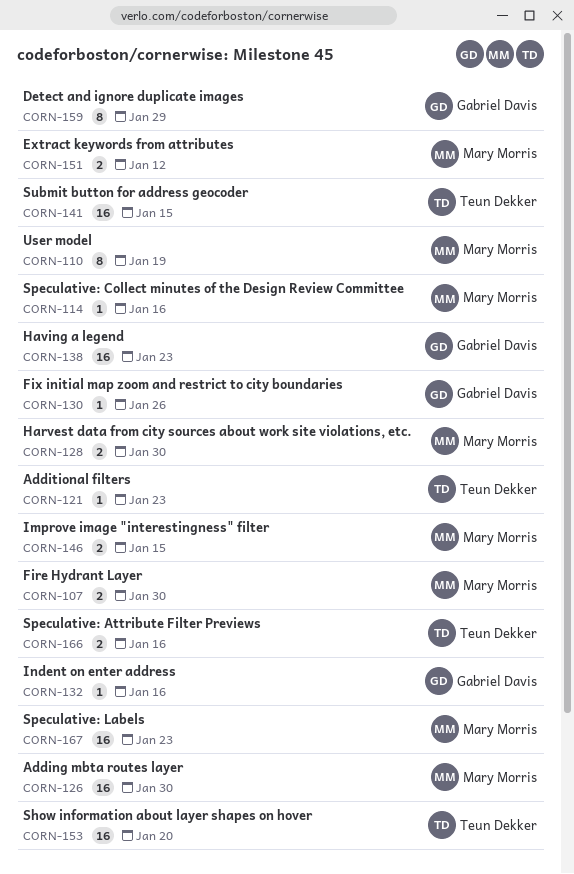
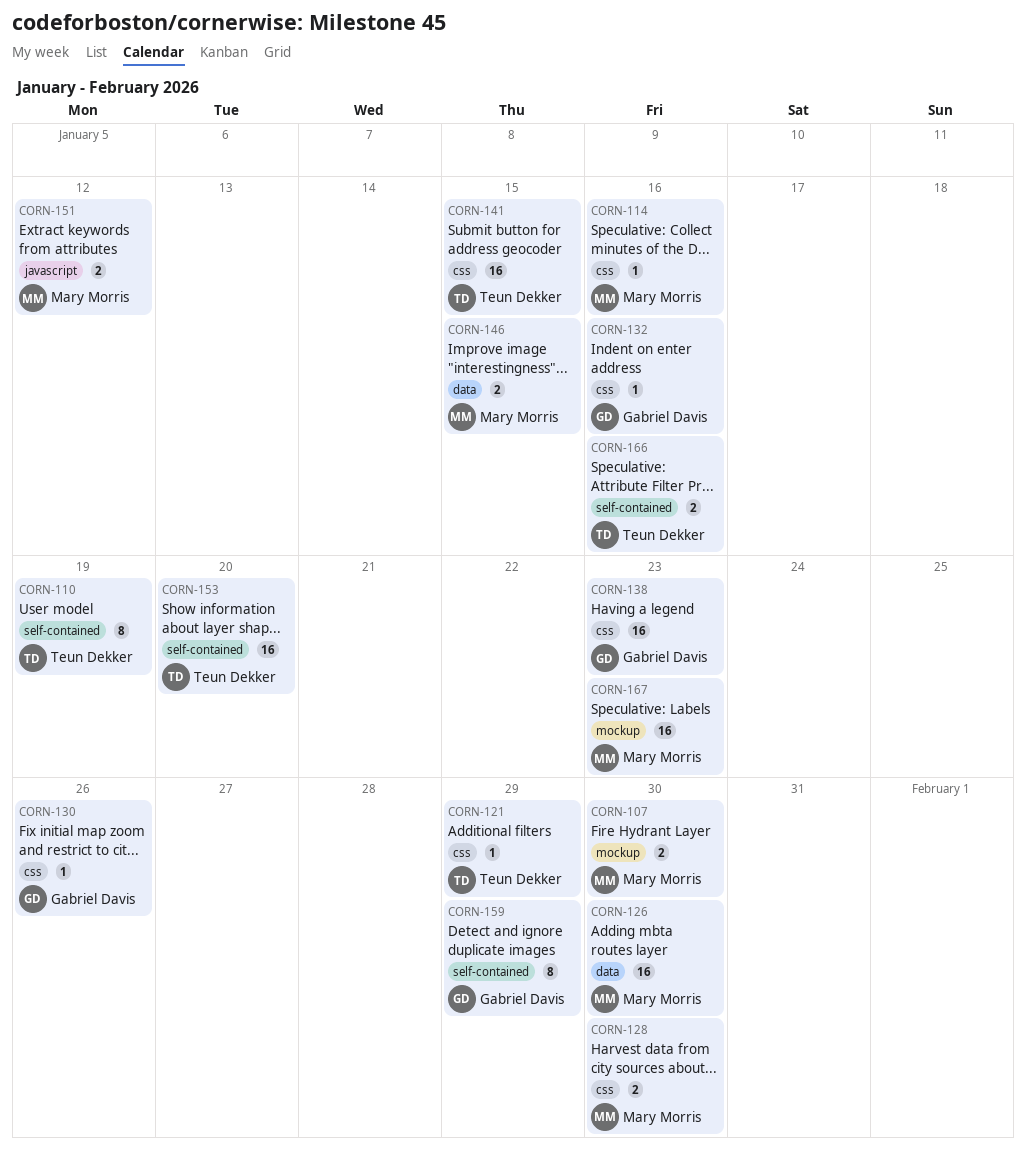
CORN-110, owner: Mary Morris -> Teun Dekker
CORN-121, due: Jan 23 -> Jan 29

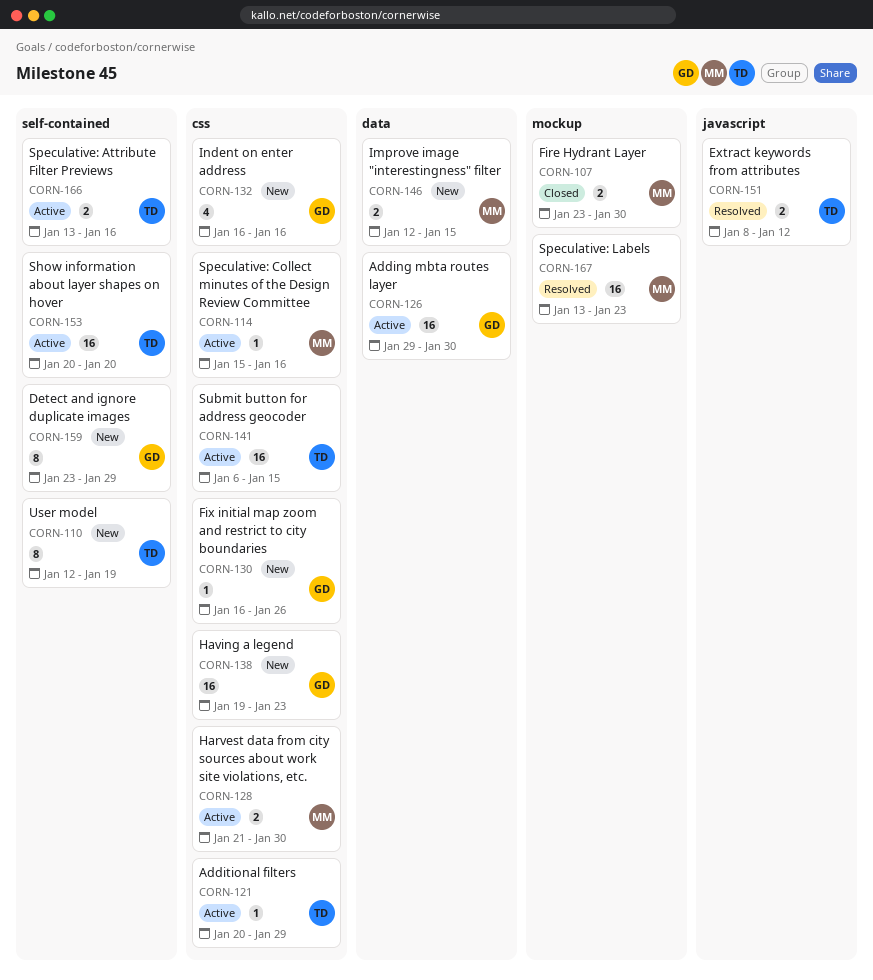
CORN-126, owner: Mary Morris -> Gabriel Davis
CORN-132, estimate: 1 -> 4
CORN-151, owner: Mary Morris -> Teun Dekker

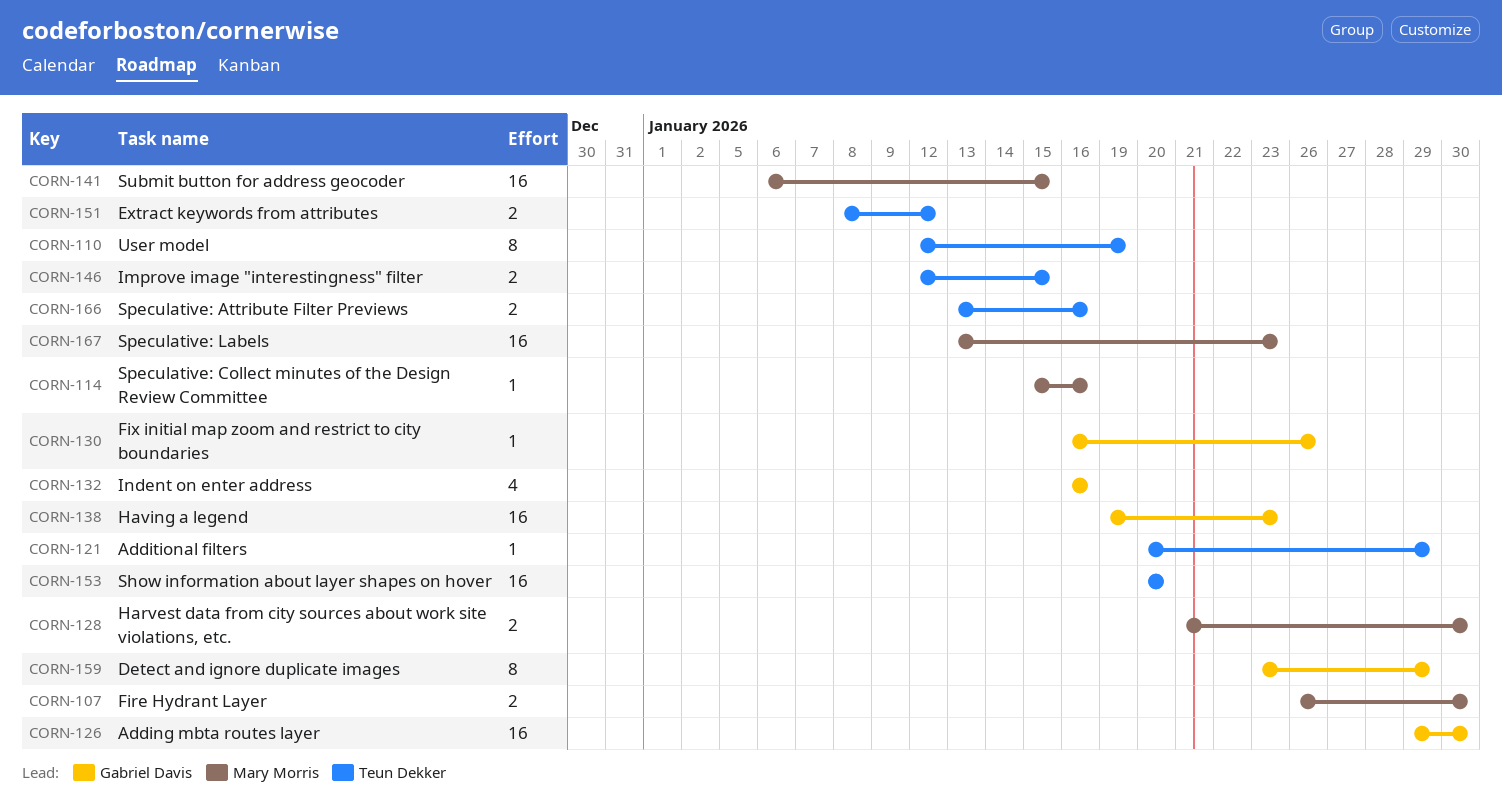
CORN-107, start: Jan 23 -> Jan 26
CORN-141, owner: Teun Dekker -> Mary Morris
CORN-146, owner: Mary Morris -> Teun Dekker

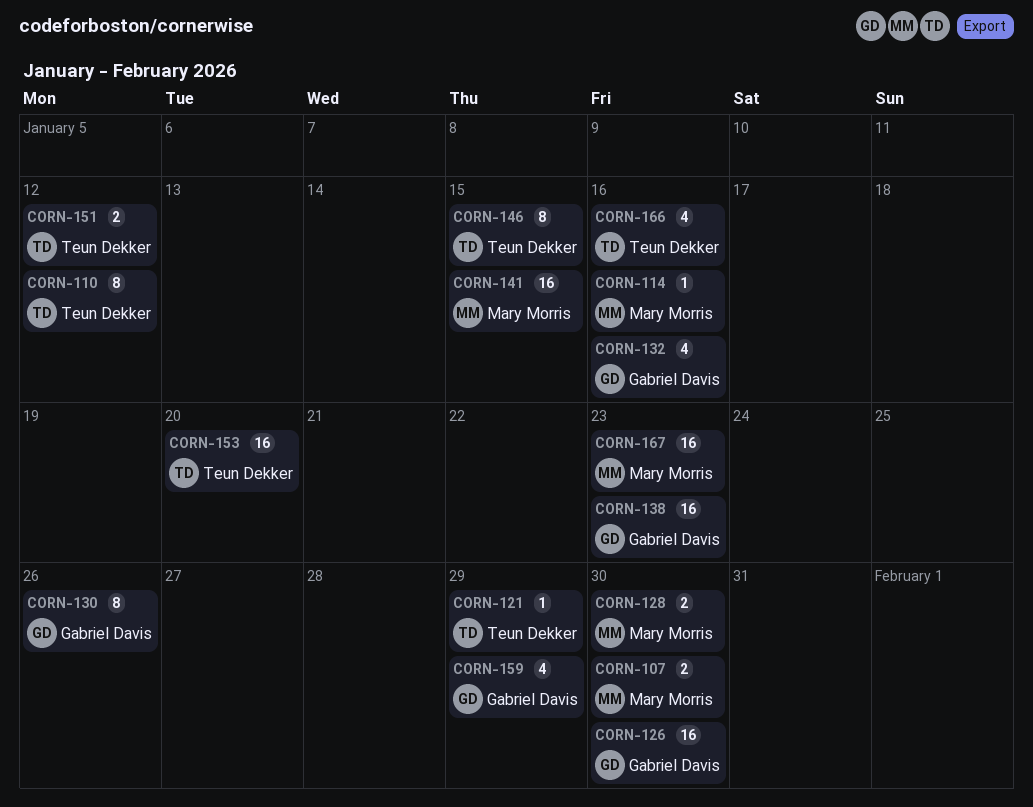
CORN-110, due: Jan 19 -> Jan 12
CORN-130, estimate: 1 -> 8
CORN-146, estimate: 2 -> 8
CORN-159, estimate: 8 -> 4
CORN-166, estimate: 2 -> 4

